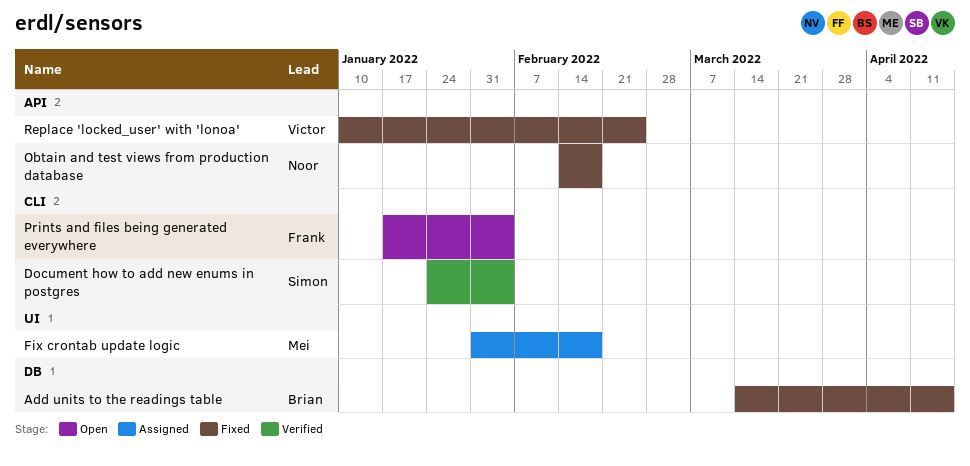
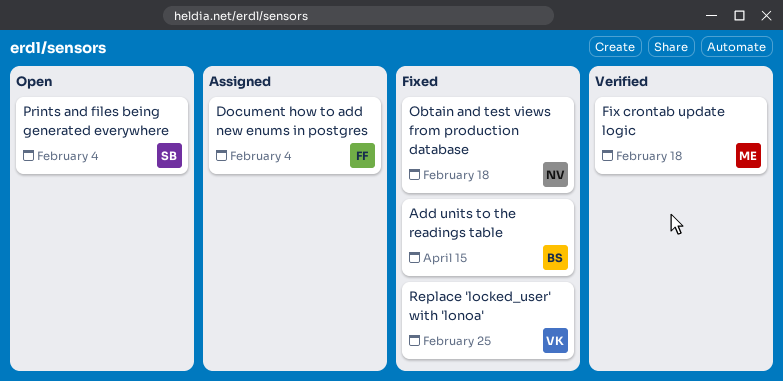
Document how to add new enums in postgres, status: Verified -> Assigned
Document how to add new enums in postgres, owner: Simon -> Frank
Fix crontab update logic, status: Assigned -> Verified
Prints and files being generated everywhere, owner: Frank -> Simon

